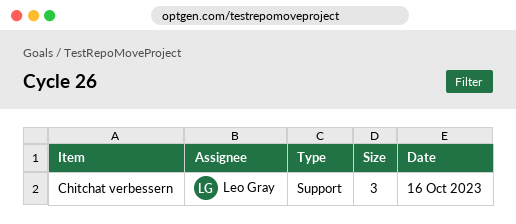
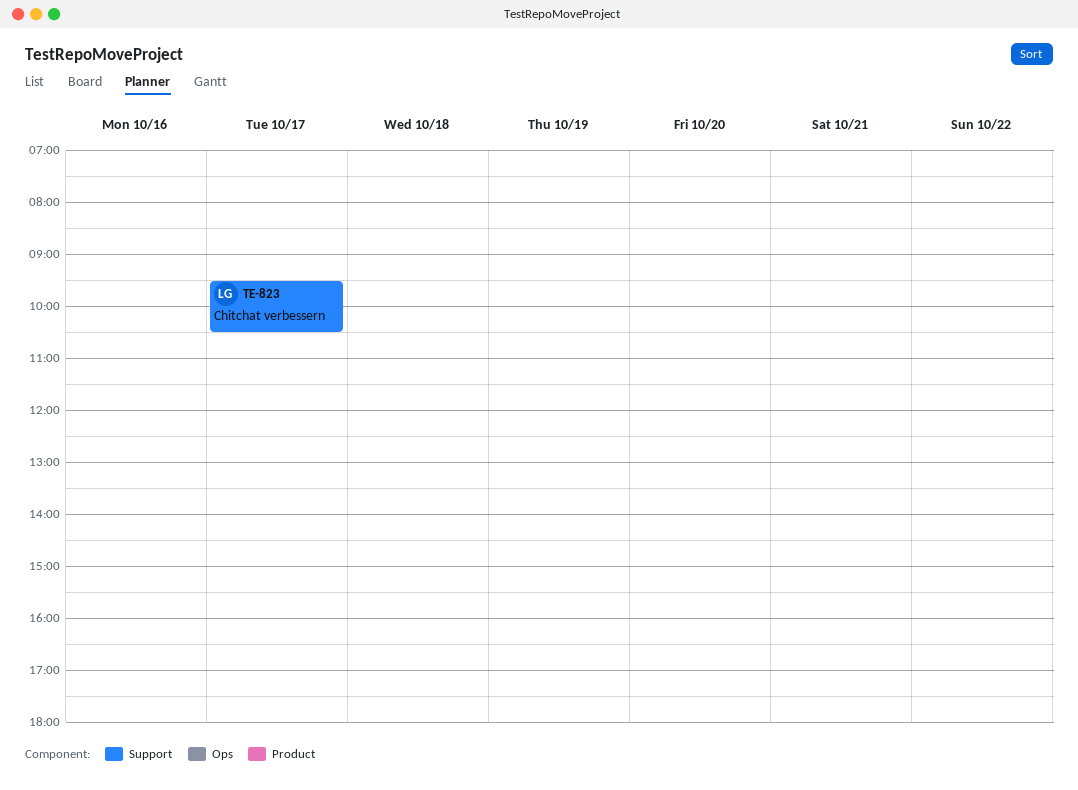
Chitchat verbessern, day: Oct 16 -> Oct 17

